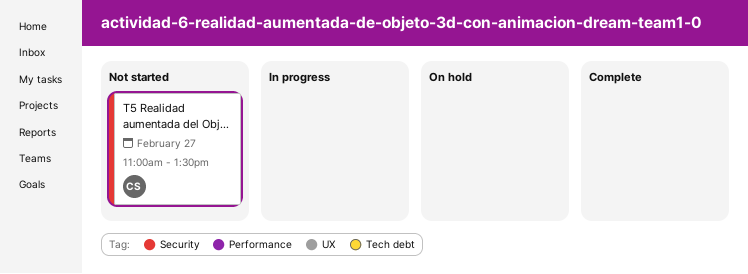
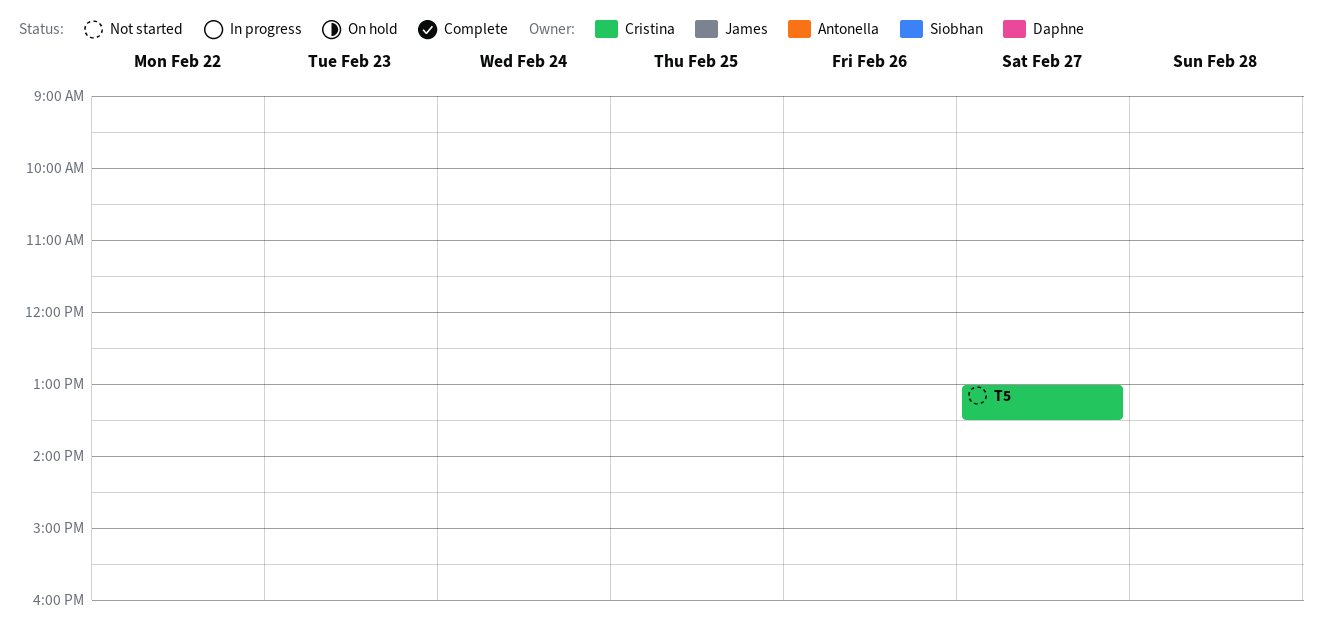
T5, begins: 11:00 -> 13:00

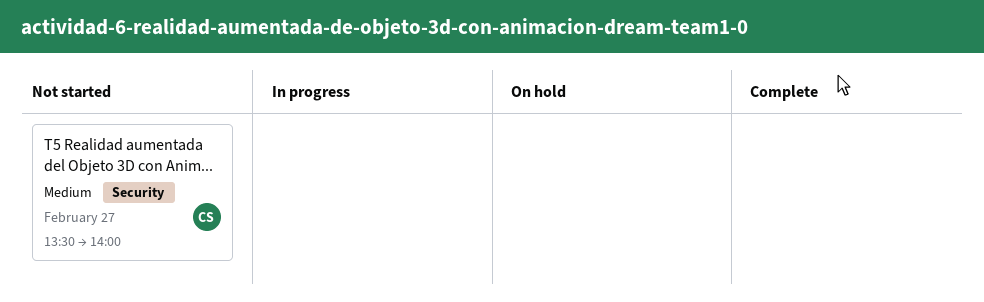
T5, begins: 13:00 -> 13:30
T5, ends: 13:30 -> 14:00

